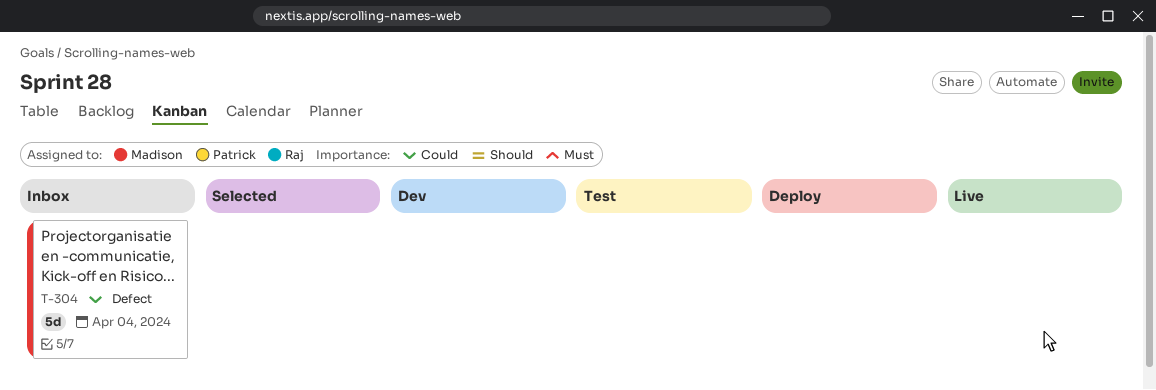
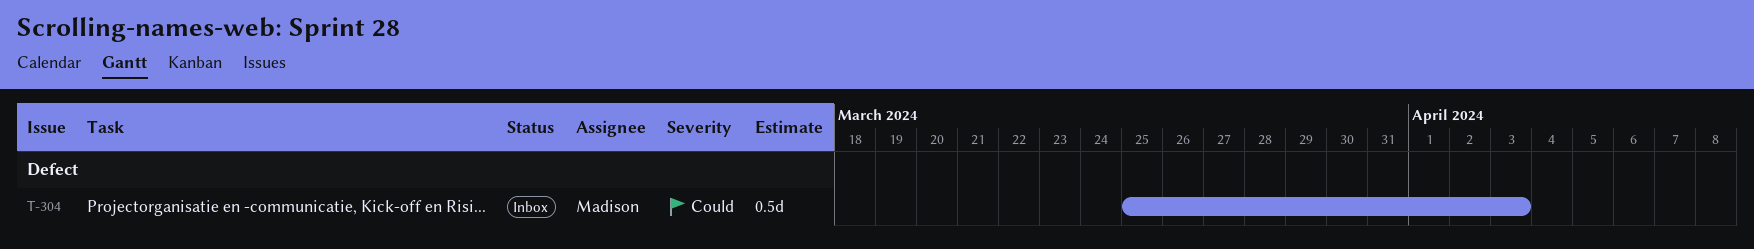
T-304, estimate: 5d -> 0.5d
T-304, due: Apr 4 -> Apr 3

